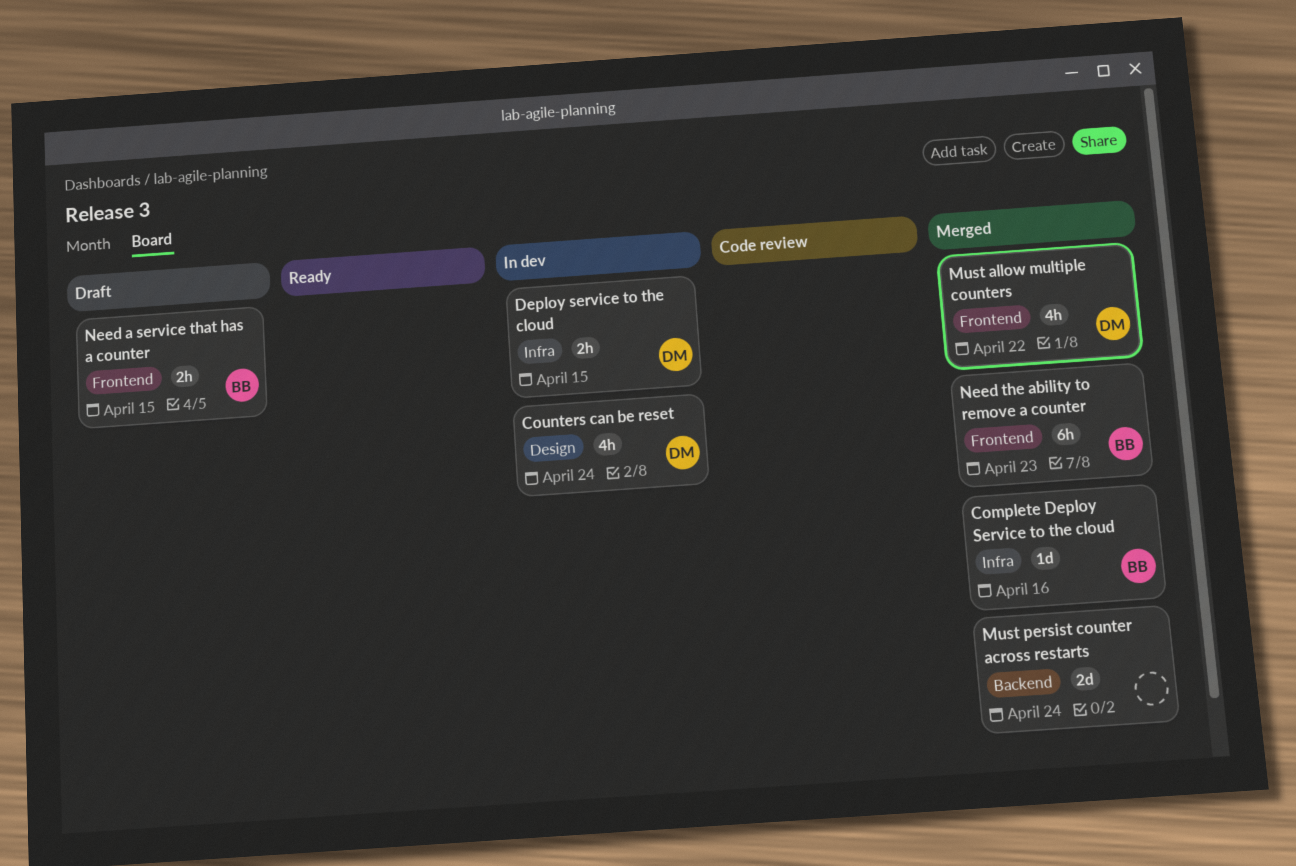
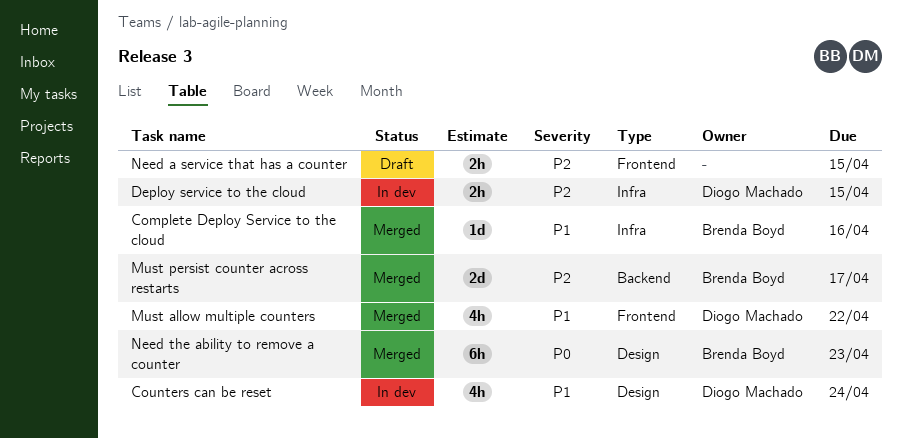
Must persist counter across restarts, owner: none -> Brenda Boyd
Must persist counter across restarts, due: Apr 24 -> Apr 17
Need a service that has a counter, owner: Brenda Boyd -> none
Need the ability to remove a counter, label: Frontend -> Design

